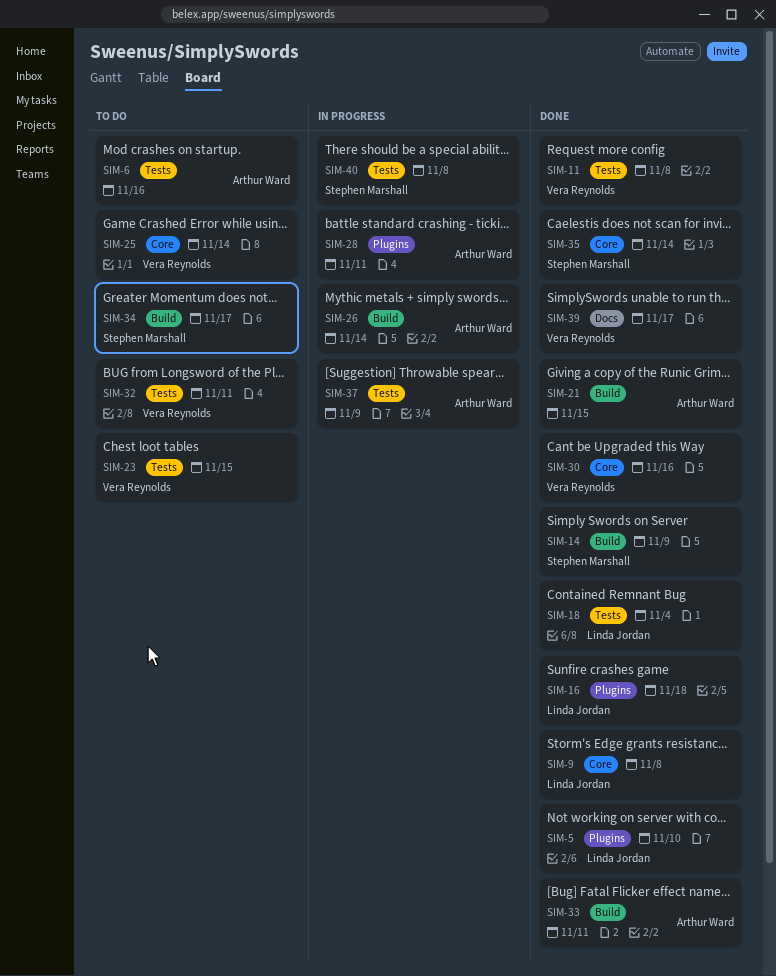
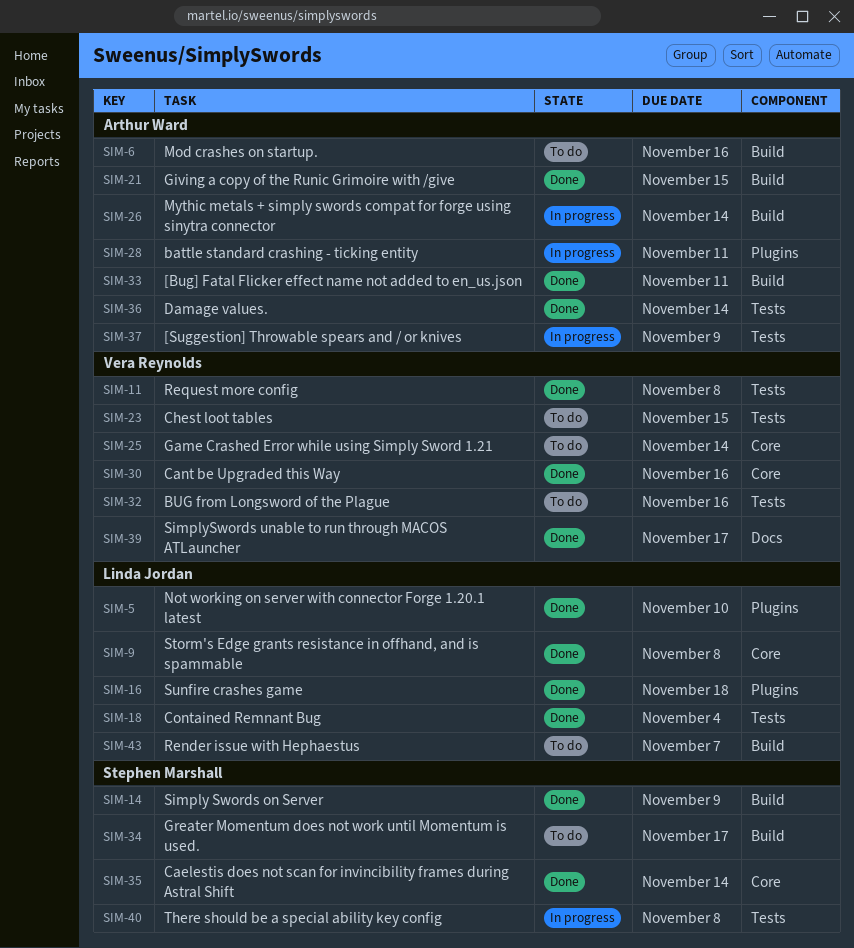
SIM-6, label: Tests -> Build
SIM-32, due: Nov 11 -> Nov 16
SIM-36: none -> present
SIM-43: none -> present

